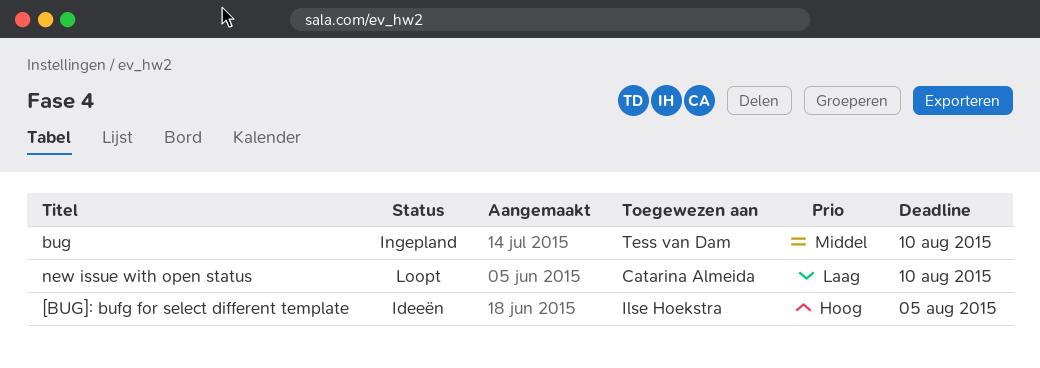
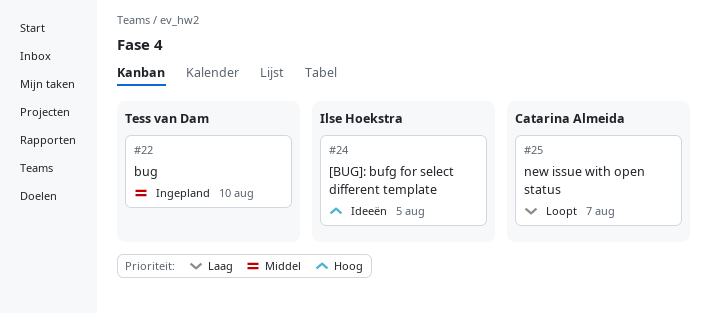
new issue with open status, due: Aug 10 -> Aug 7

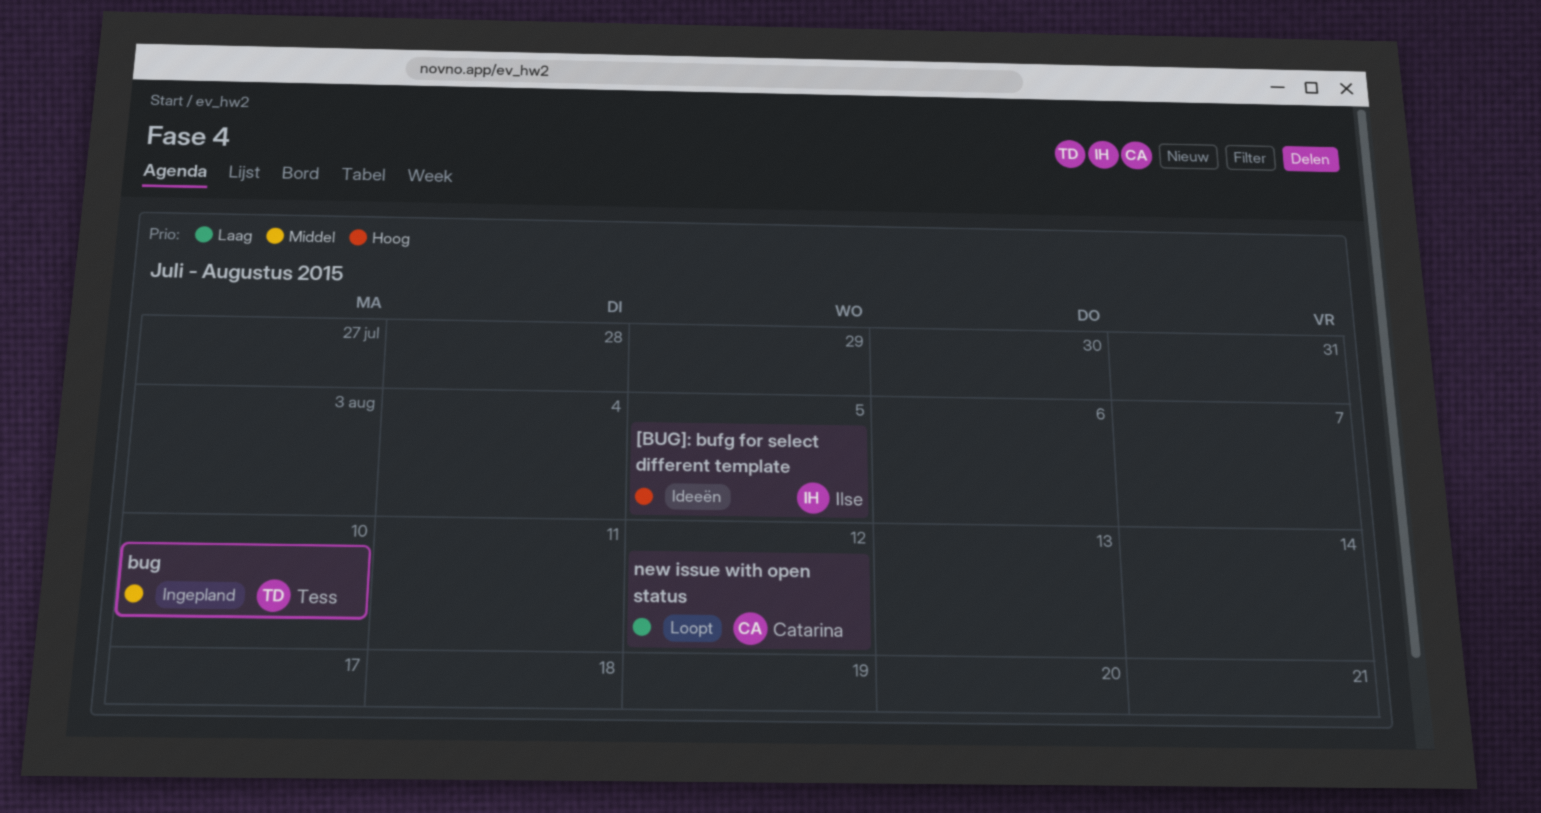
new issue with open status, due: Aug 7 -> Aug 12

